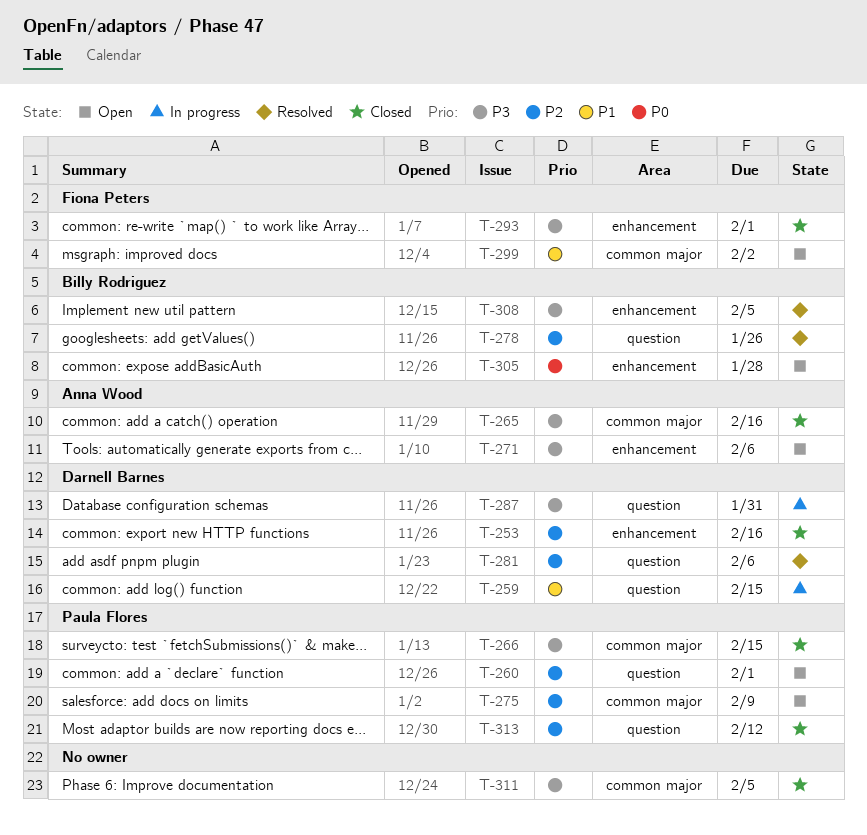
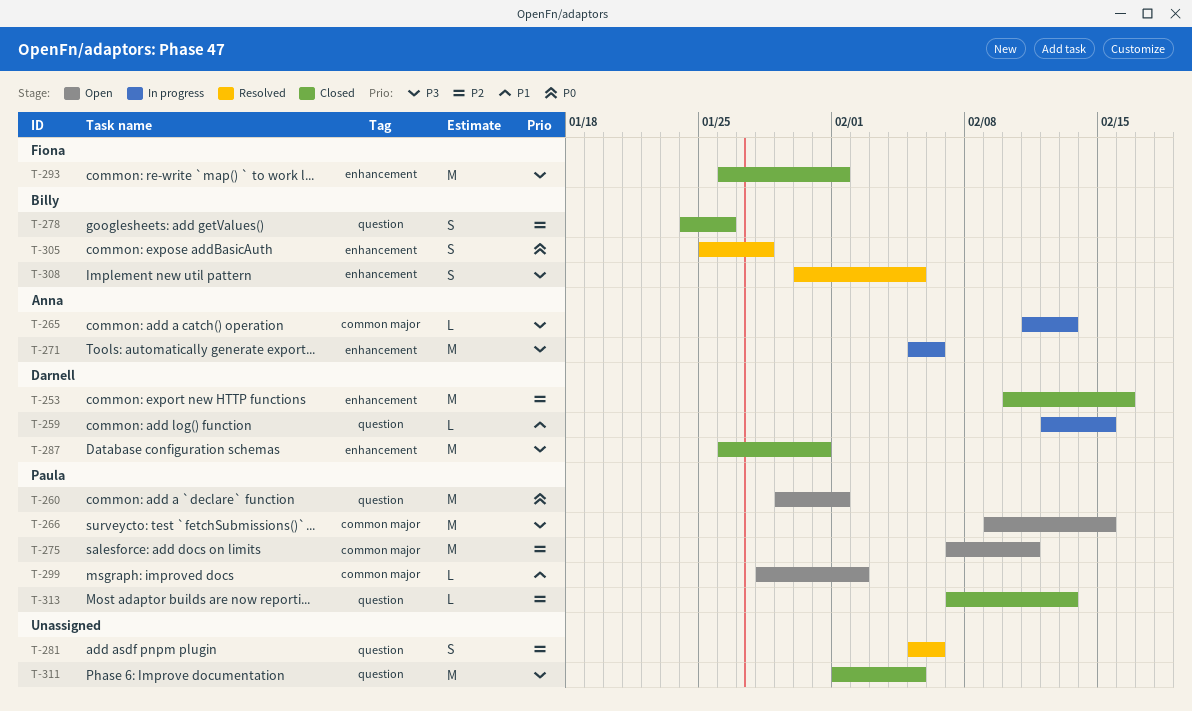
T-260, priority: P2 -> P0
T-265, status: Closed -> In progress
T-265, due: Feb 16 -> Feb 13
T-266, status: Closed -> Open
T-271, status: Open -> In progress
T-275, due: Feb 9 -> Feb 11
T-278, status: Resolved -> Closed
T-281, owner: Darnell Barnes -> none
T-287, status: In progress -> Closed
T-287, label: question -> enhancement
T-299, owner: Fiona Peters -> Paula Flores
T-305, status: Open -> Resolved
T-311, label: common major -> question
T-313, due: Feb 12 -> Feb 13

